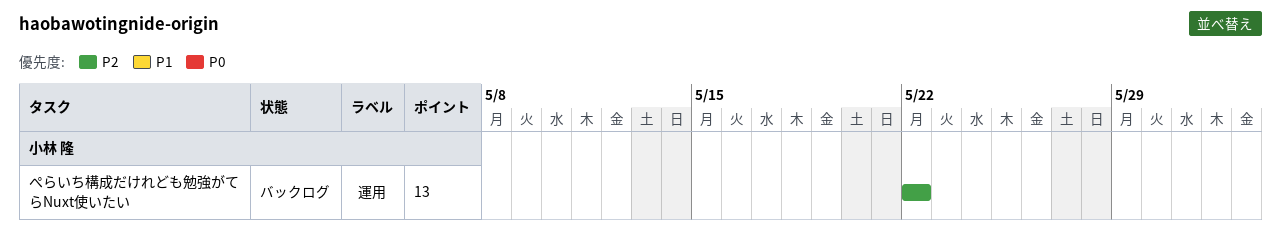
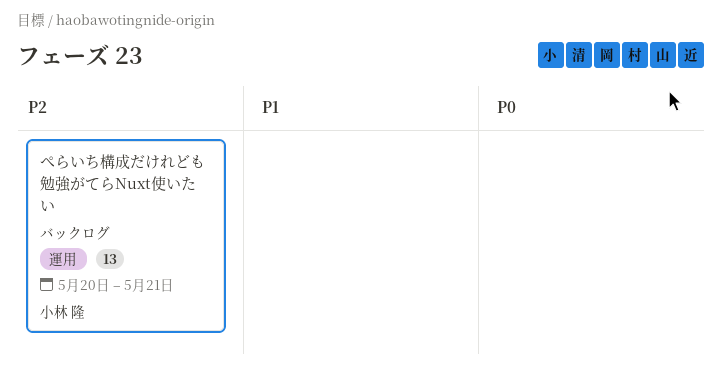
ぺらいち構成だけれども勉強がてらNuxt使いたい, start: May 22 -> May 20
ぺらいち構成だけれども勉強がてらNuxt使いたい, due: May 22 -> May 21

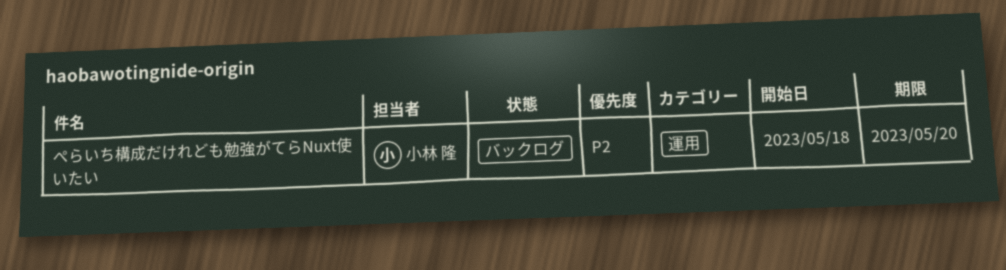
ぺらいち構成だけれども勉強がてらNuxt使いたい, start: May 20 -> May 18
ぺらいち構成だけれども勉強がてらNuxt使いたい, due: May 21 -> May 20

